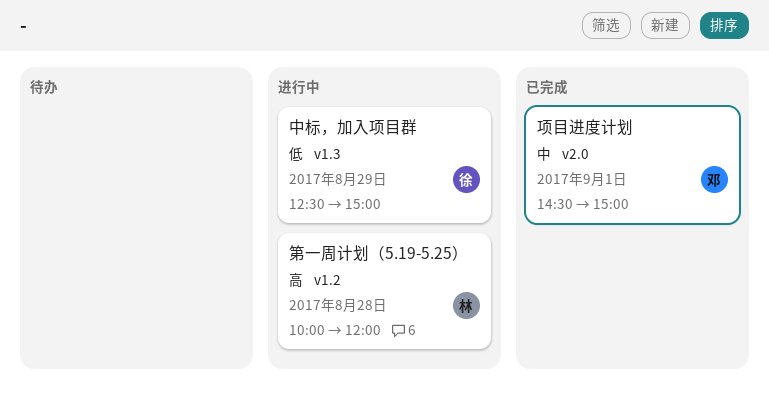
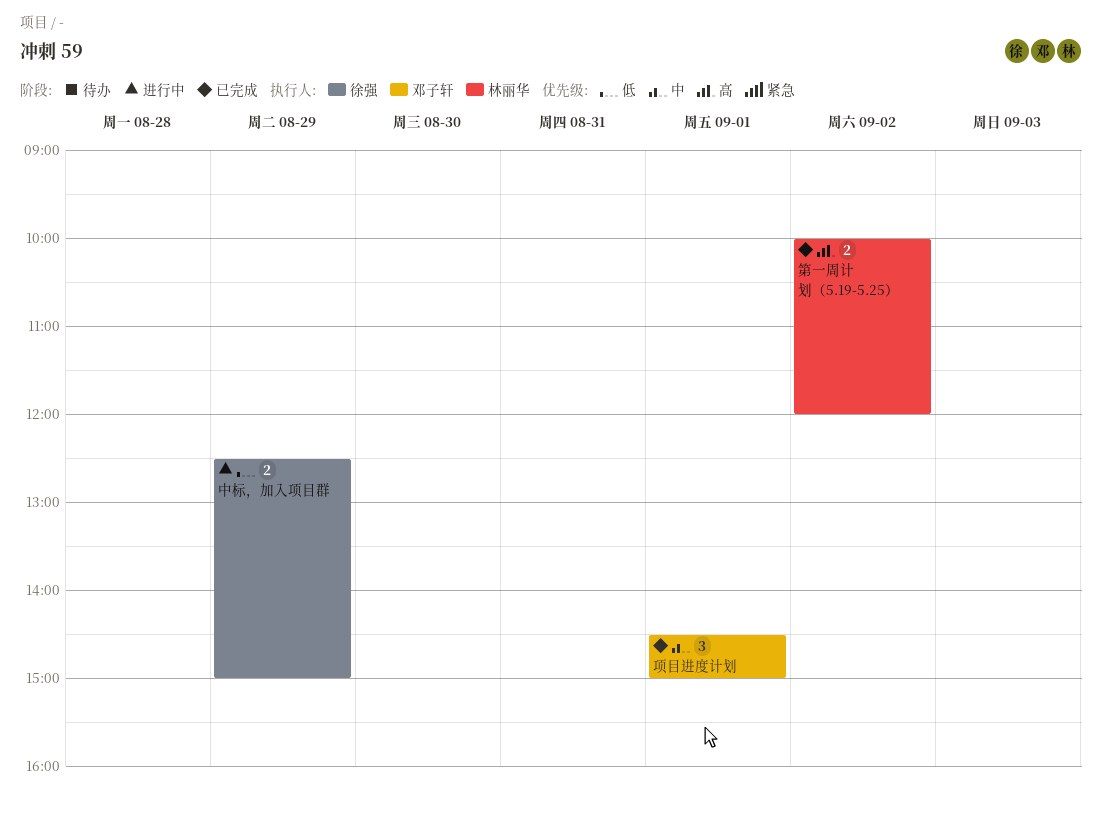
第一周计划（5.19-5.25）, status: 进行中 -> 已完成
第一周计划（5.19-5.25）, day: Aug 28 -> Sep 2

